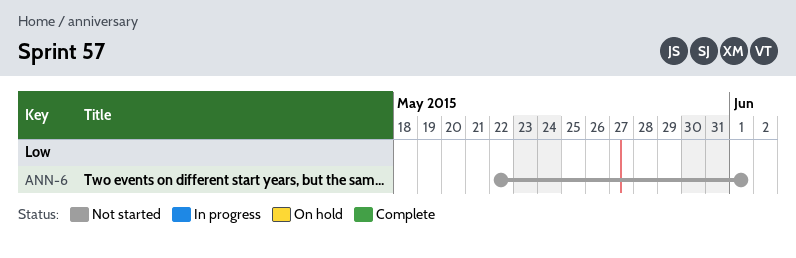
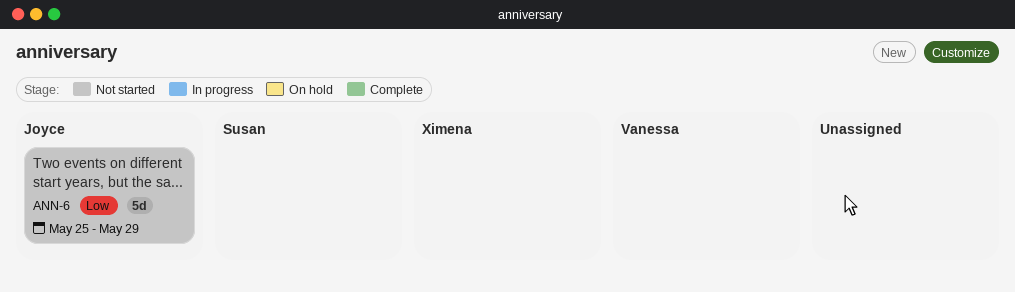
ANN-6, start: May 22 -> May 25
ANN-6, due: Jun 1 -> May 29

